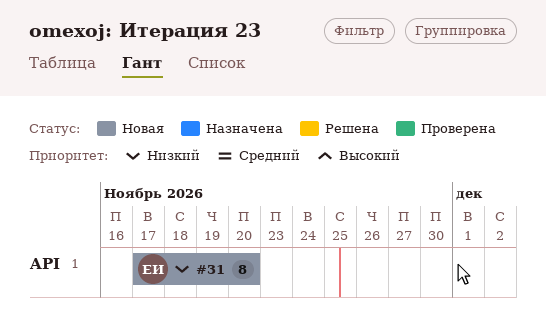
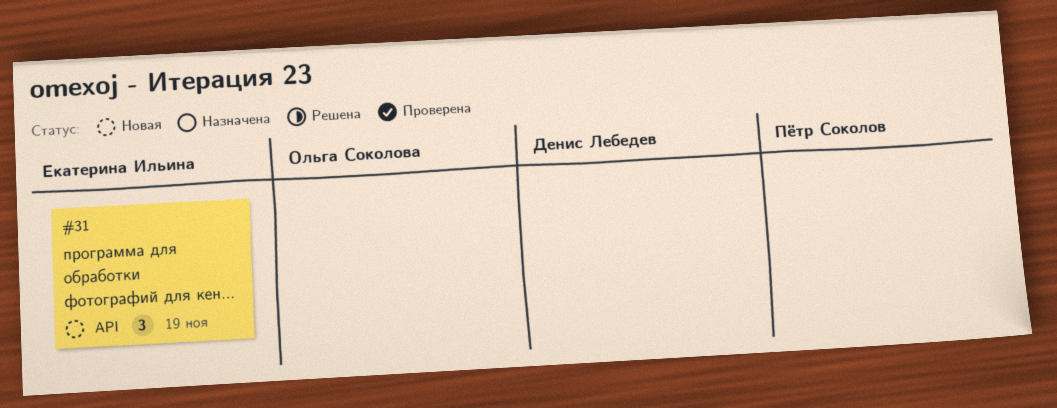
#31, estimate: 8 -> 3
#31, due: Nov 20 -> Nov 19

